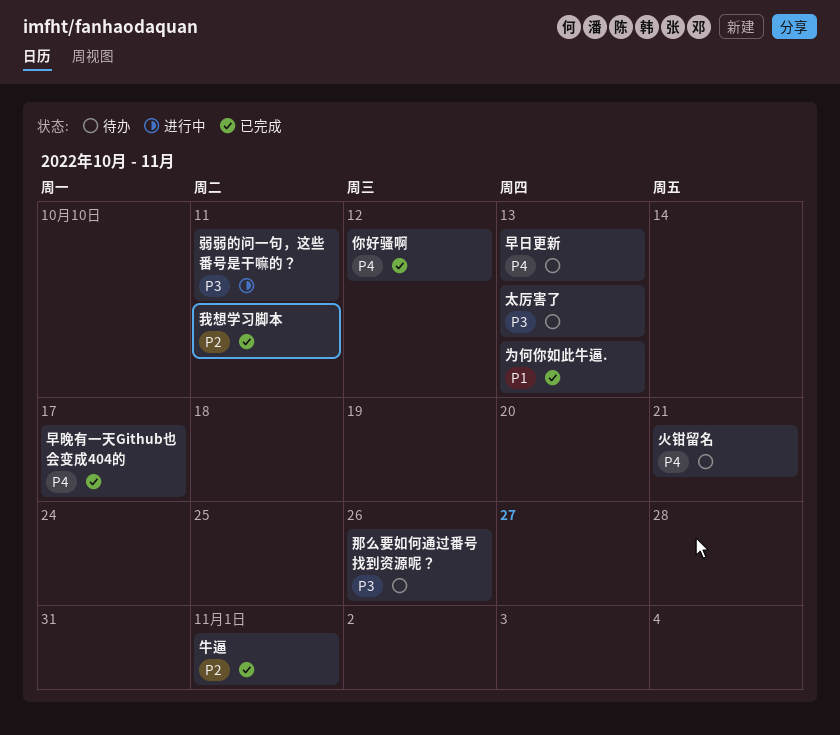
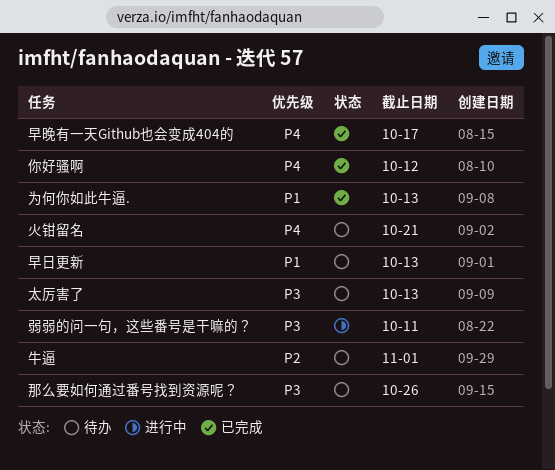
我想学习脚本: present -> none
早日更新, priority: P4 -> P1
牛逼, status: 已完成 -> 待办

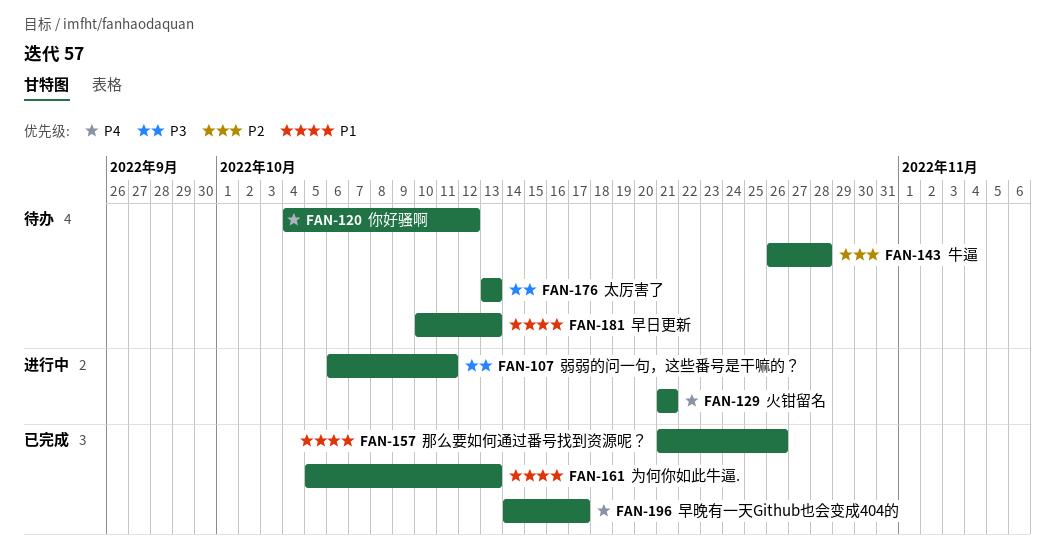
你好骚啊, status: 已完成 -> 待办
火钳留名, status: 待办 -> 进行中
牛逼, due: Nov 1 -> Oct 28
那么要如何通过番号找到资源呢？, status: 待办 -> 已完成
那么要如何通过番号找到资源呢？, priority: P3 -> P1

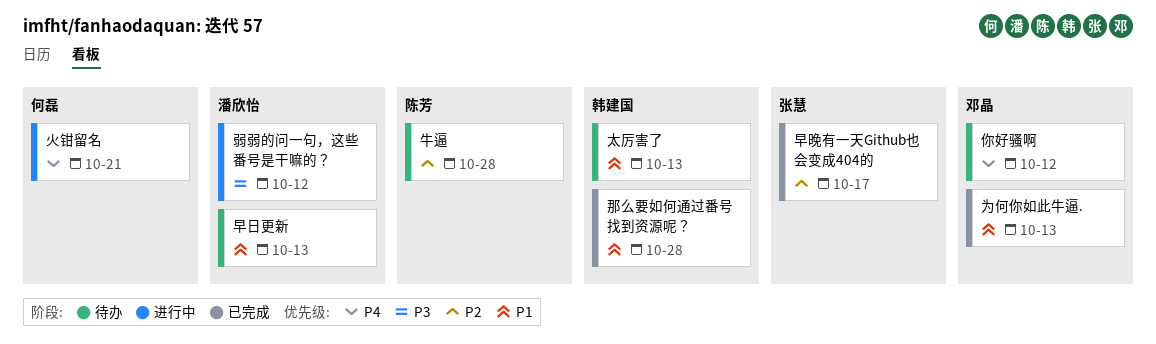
太厉害了, priority: P3 -> P1
弱弱的问一句，这些番号是干嘛的？, due: Oct 11 -> Oct 12
早晚有一天Github也会变成404的, priority: P4 -> P2
那么要如何通过番号找到资源呢？, due: Oct 26 -> Oct 28

